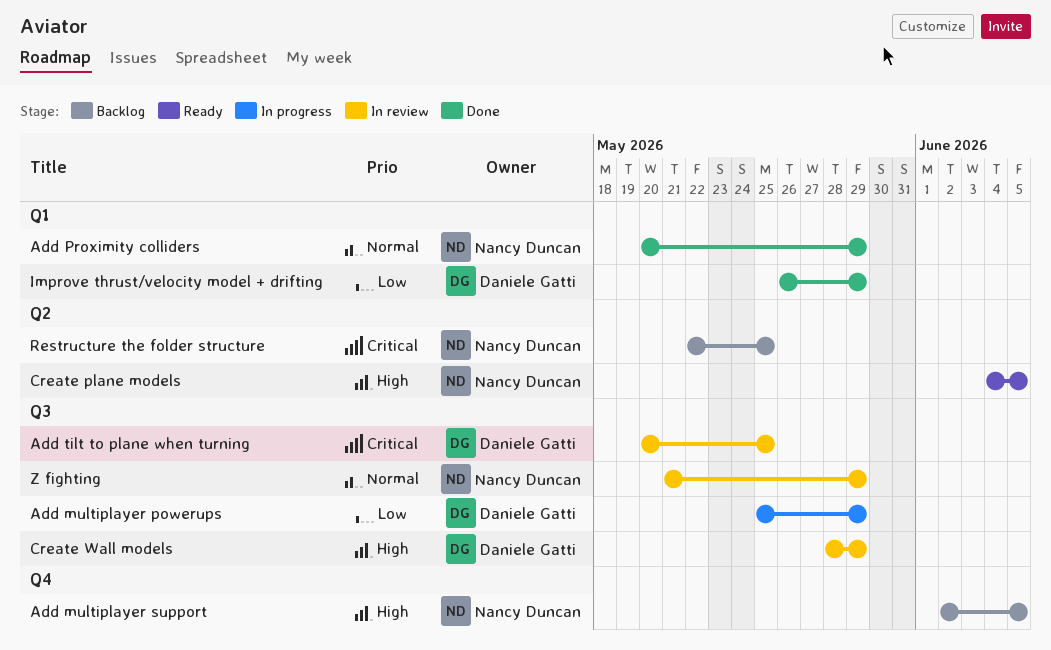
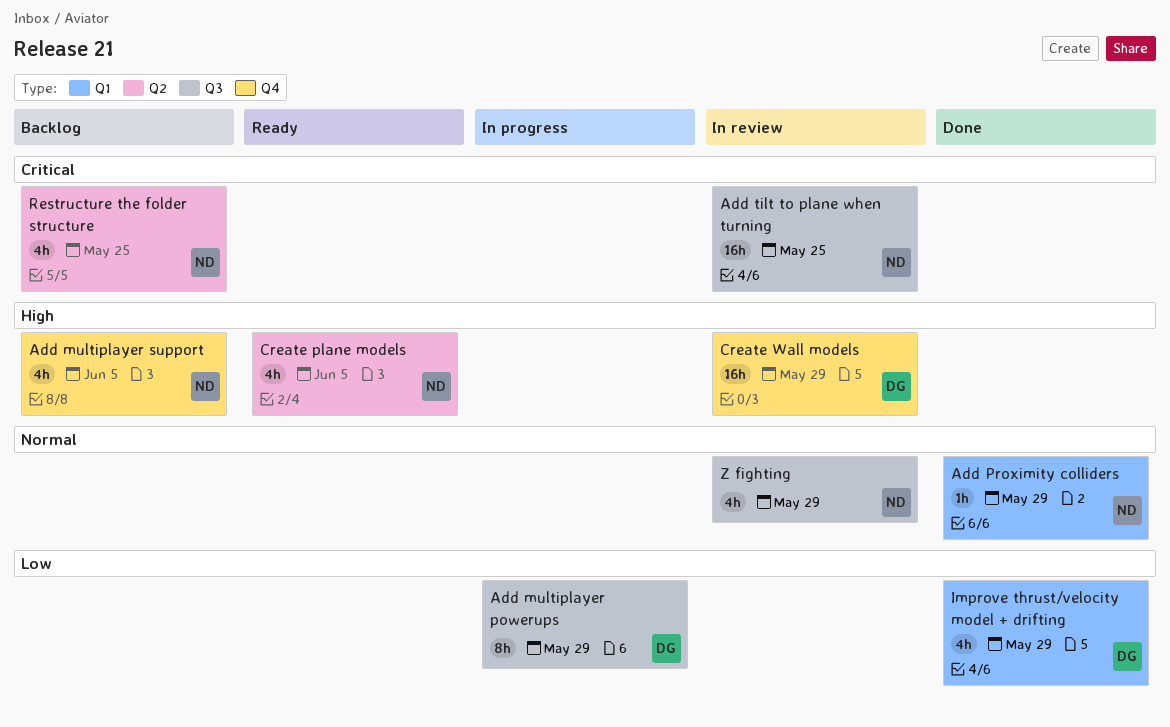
Add tilt to plane when turning, owner: Daniele Gatti -> Nancy Duncan
Create Wall models, label: Q3 -> Q4

